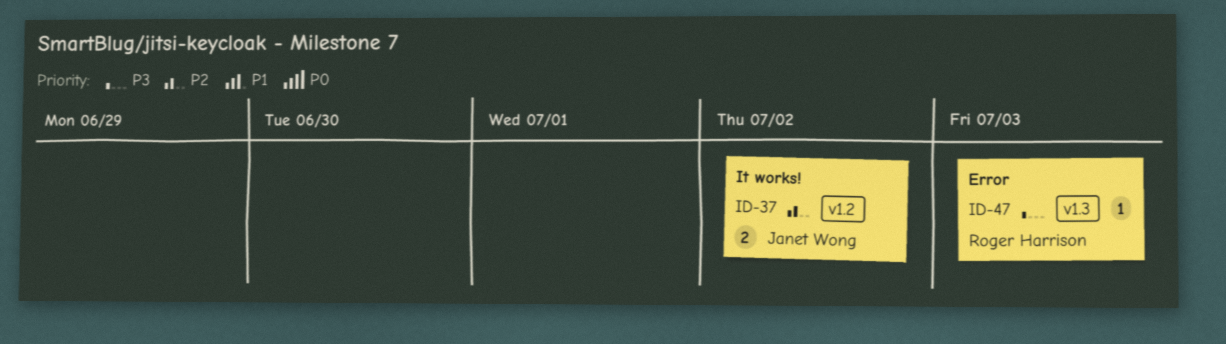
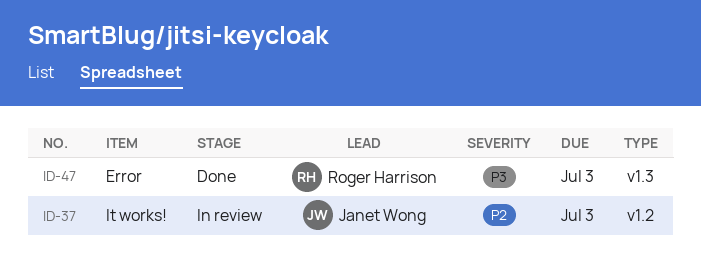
ID-37, due: Jul 2 -> Jul 3

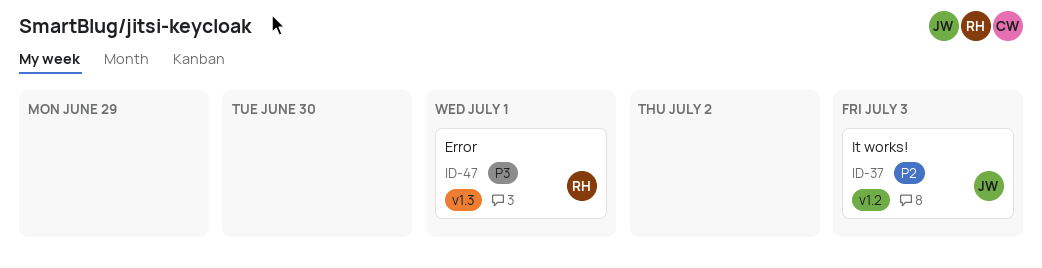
ID-47, due: Jul 3 -> Jul 1

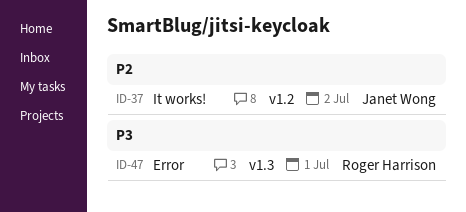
ID-37, due: Jul 3 -> Jul 2

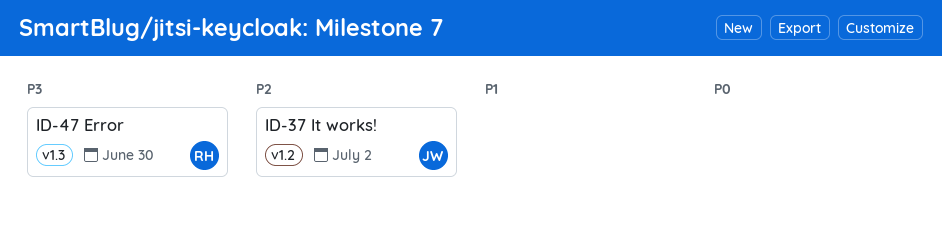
ID-47, due: Jul 1 -> Jun 30

